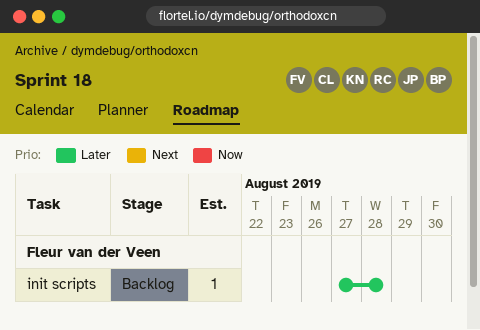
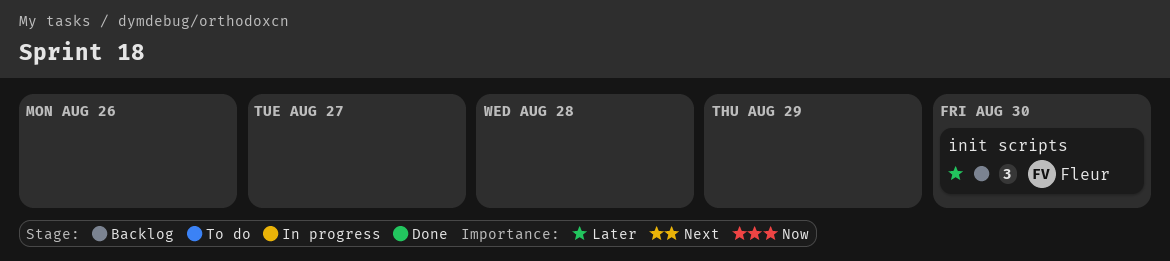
init scripts, estimate: 1 -> 3
init scripts, due: Aug 28 -> Aug 30

